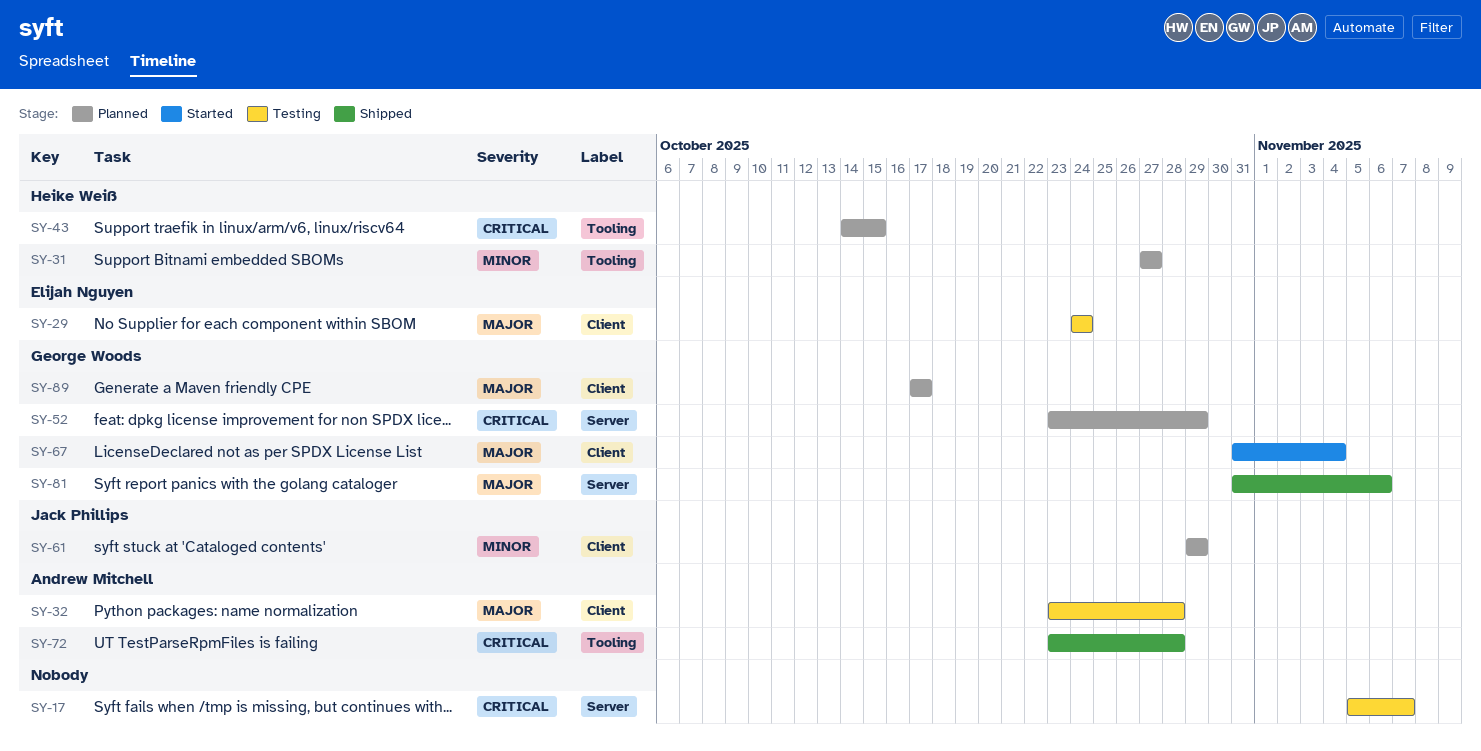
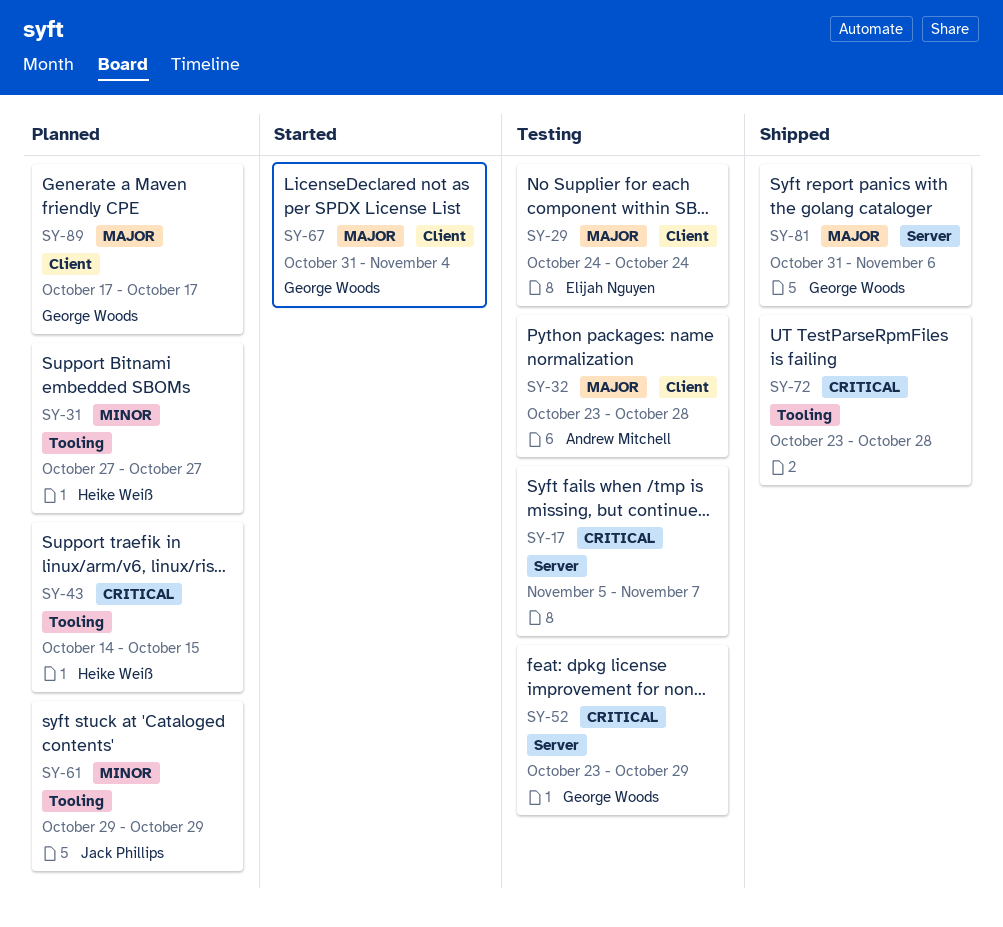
SY-52, status: Planned -> Testing
SY-61, label: Client -> Tooling
SY-72, owner: Andrew Mitchell -> none

